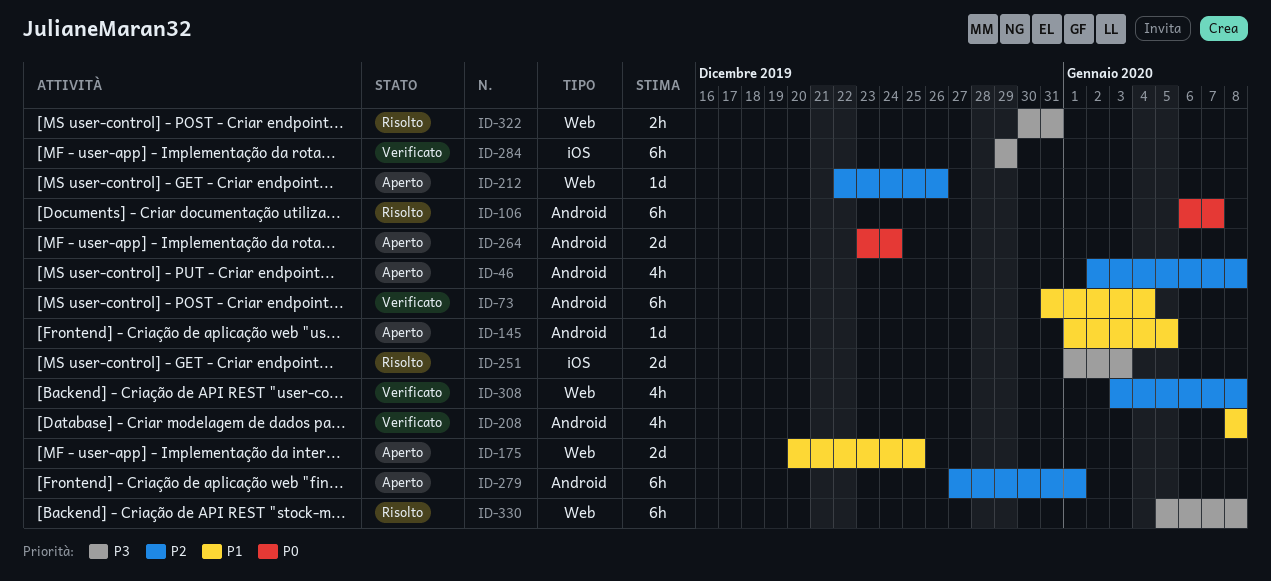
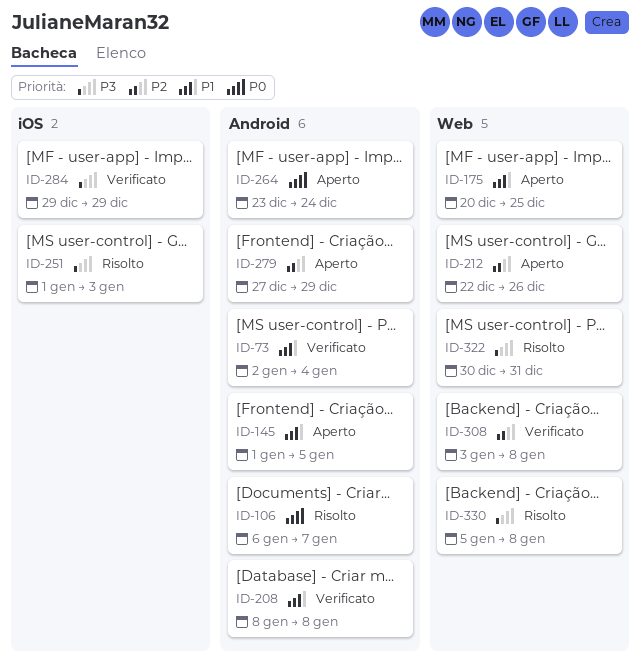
ID-46: present -> none
ID-73, start: Dec 31 -> Jan 2
ID-279, due: Jan 1 -> Dec 29

